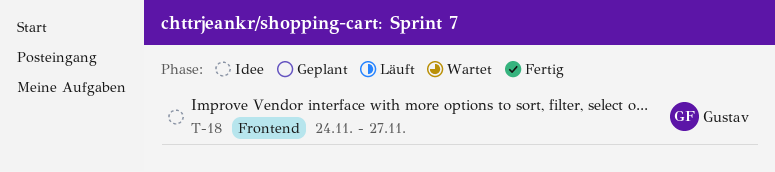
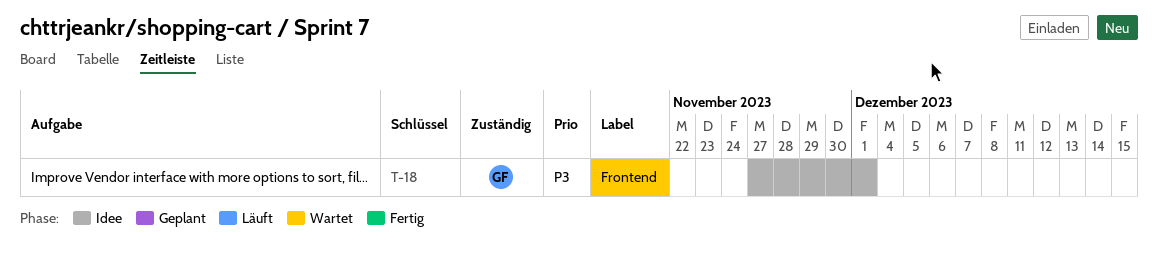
T-18, start: Nov 24 -> Nov 27
T-18, due: Nov 27 -> Dec 1

